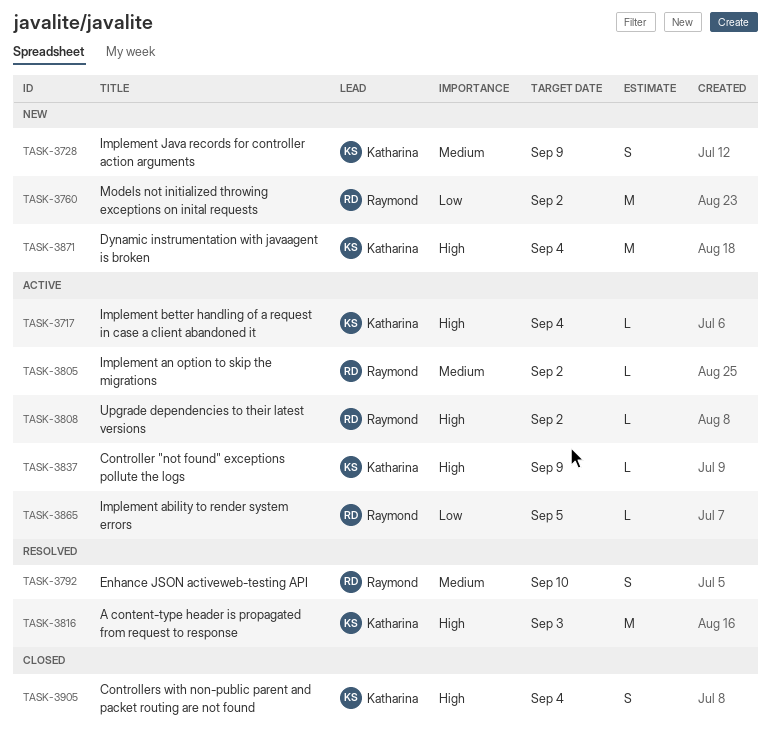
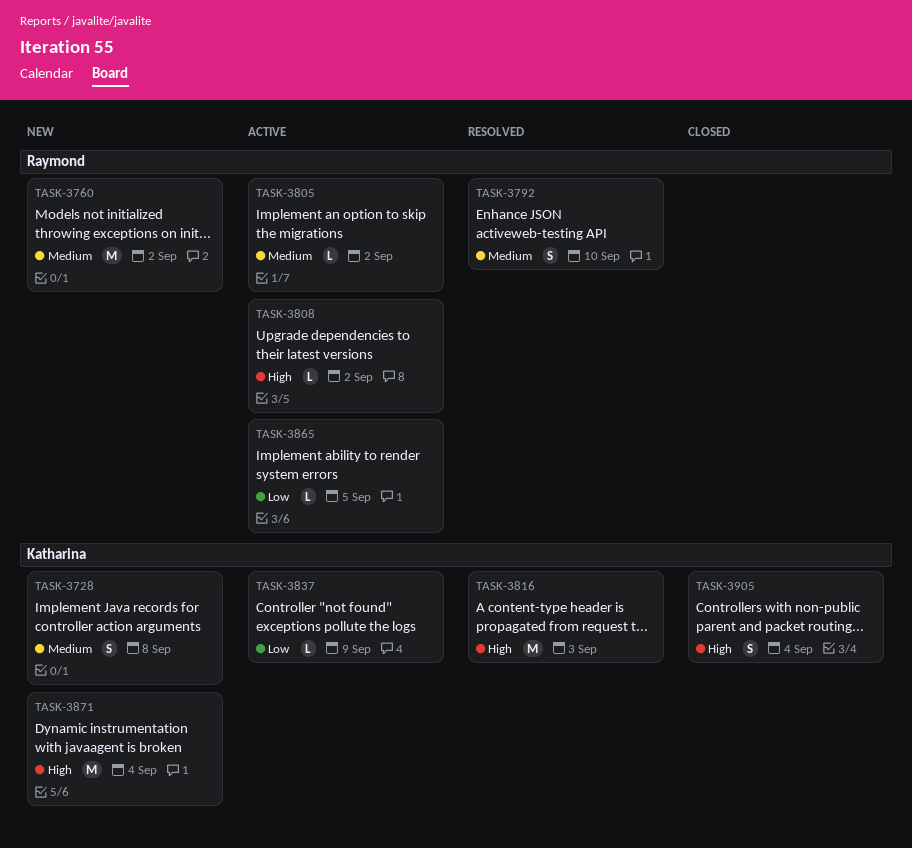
TASK-3717: present -> none
TASK-3728, due: Sep 9 -> Sep 8
TASK-3760, priority: Low -> Medium
TASK-3837, priority: High -> Low

